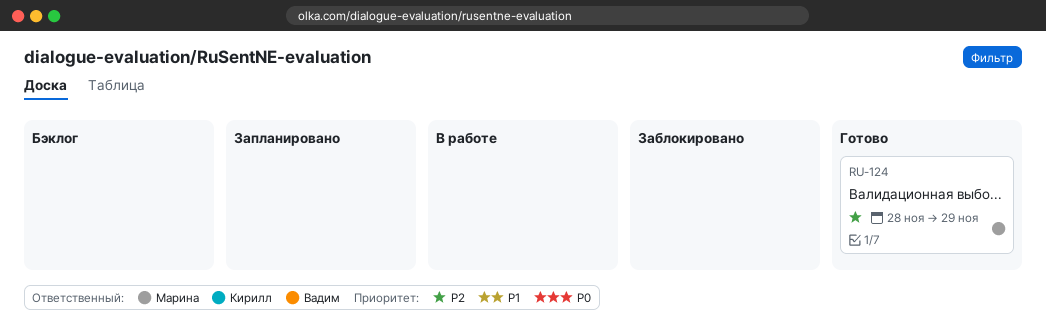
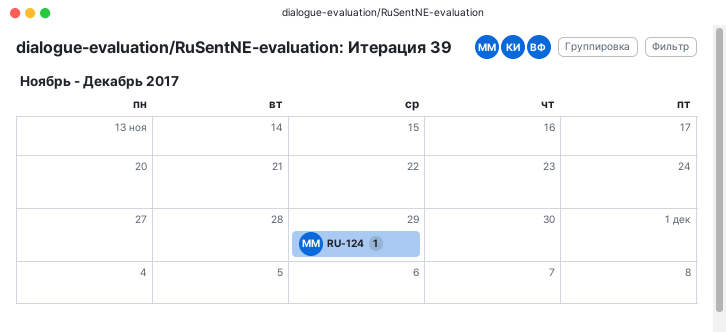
RU-124, start: Nov 28 -> Nov 29

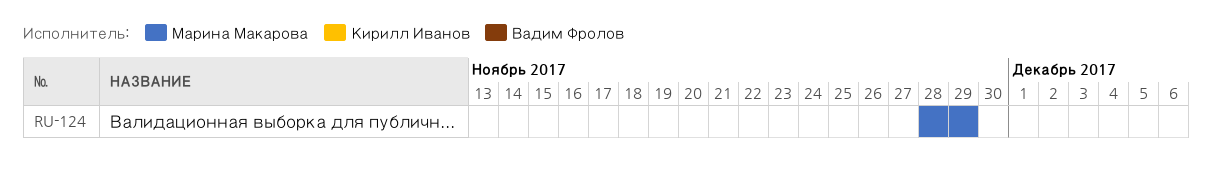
RU-124, start: Nov 29 -> Nov 28

